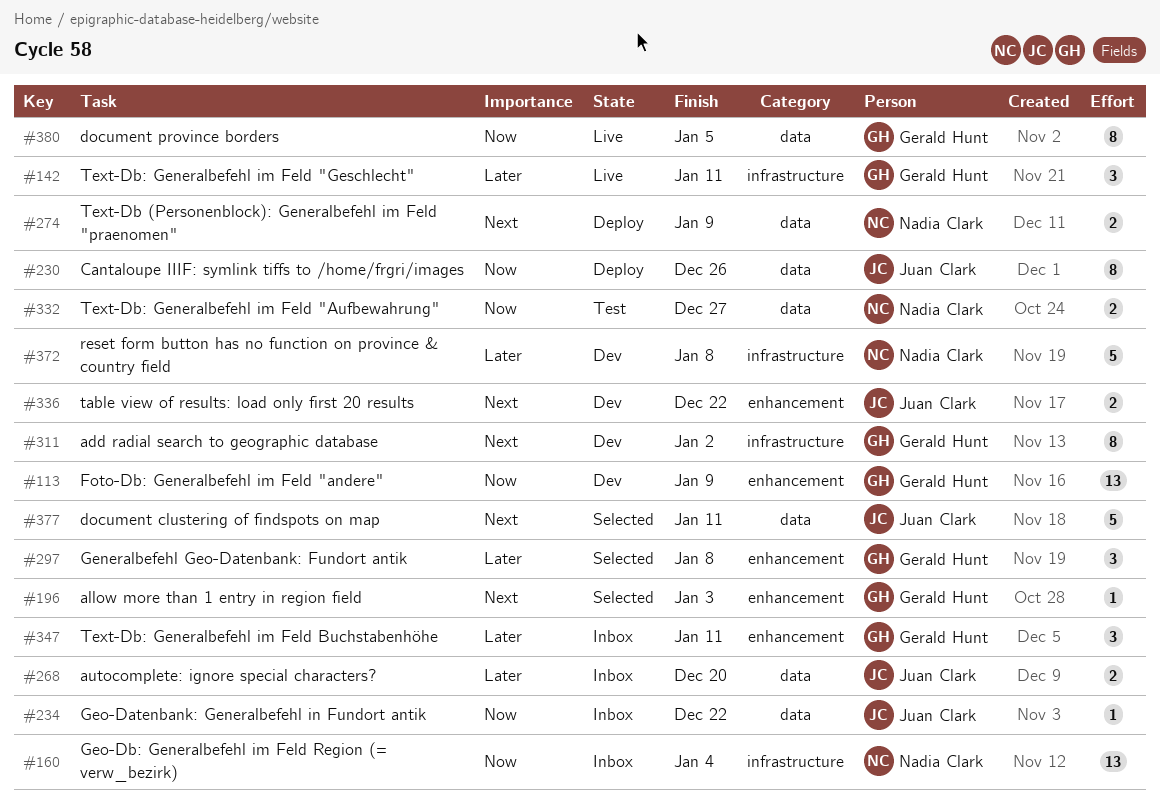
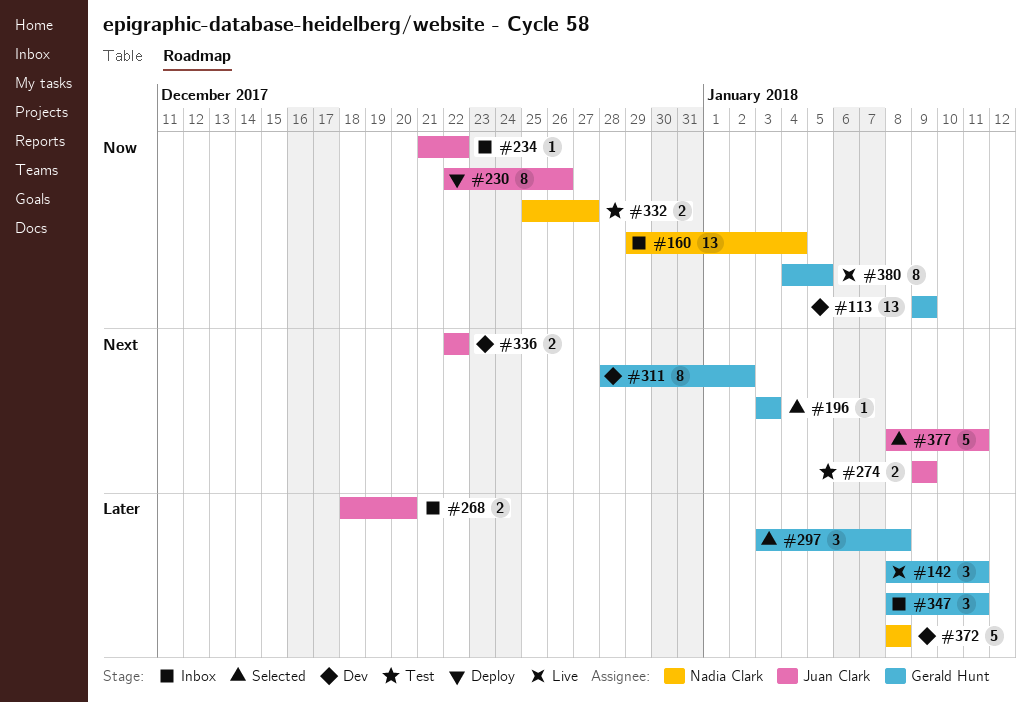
#274, status: Deploy -> Test
#274, owner: Nadia Clark -> Juan Clark

